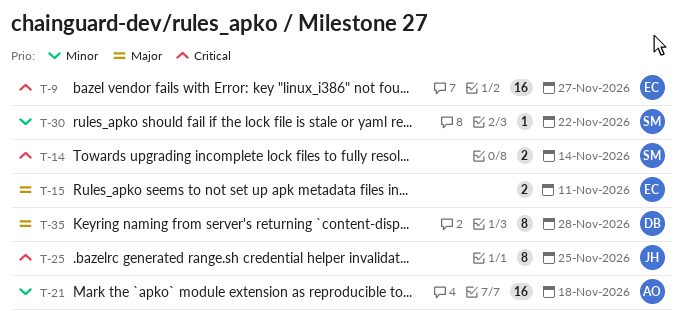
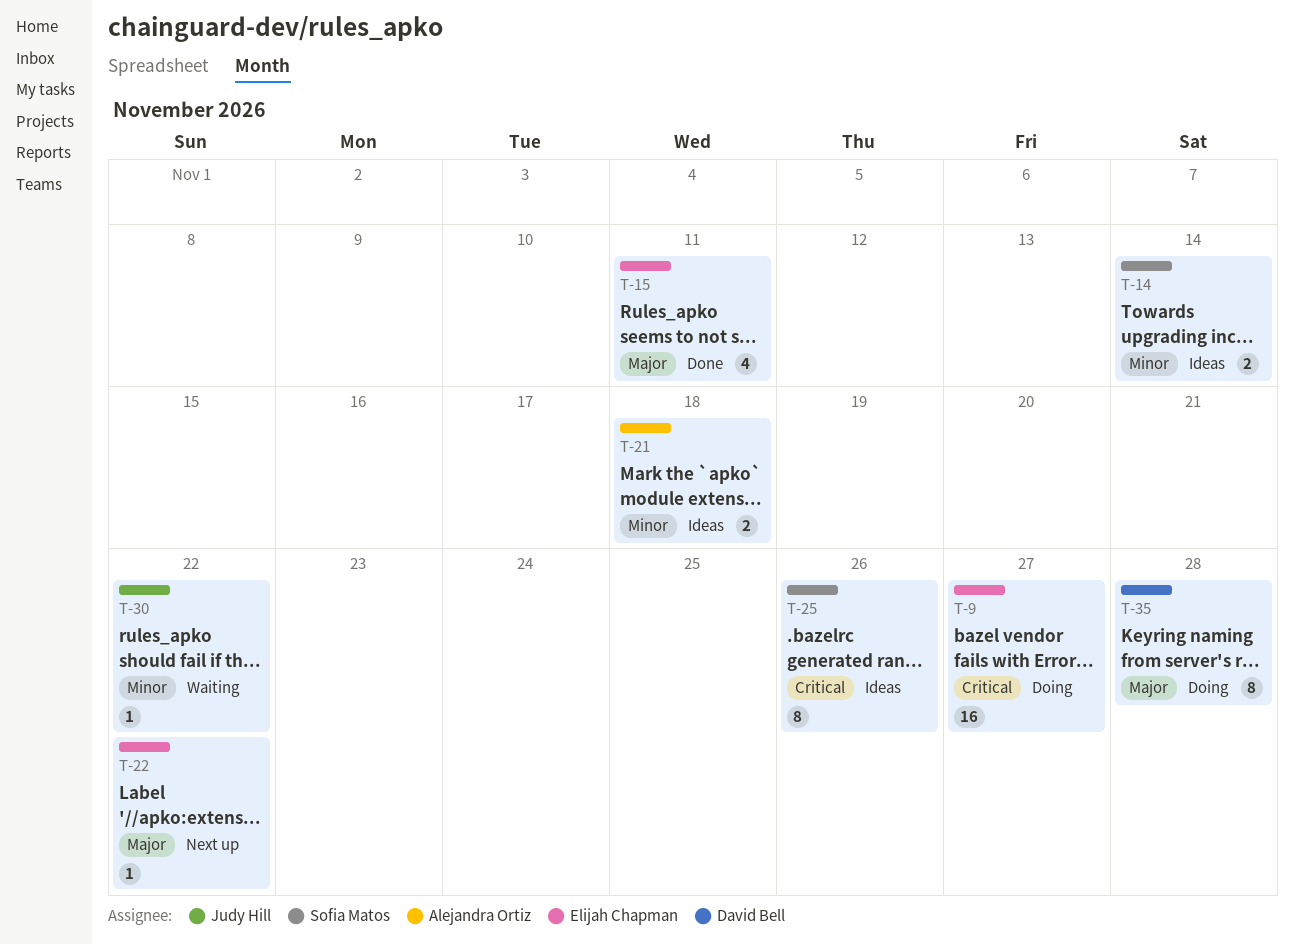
T-14, priority: Critical -> Minor
T-15, estimate: 2 -> 4
T-21, estimate: 16 -> 2
T-22: none -> present
T-25, owner: Judy Hill -> Sofia Matos
T-25, due: Nov 25 -> Nov 26
T-30, owner: Sofia Matos -> Judy Hill

